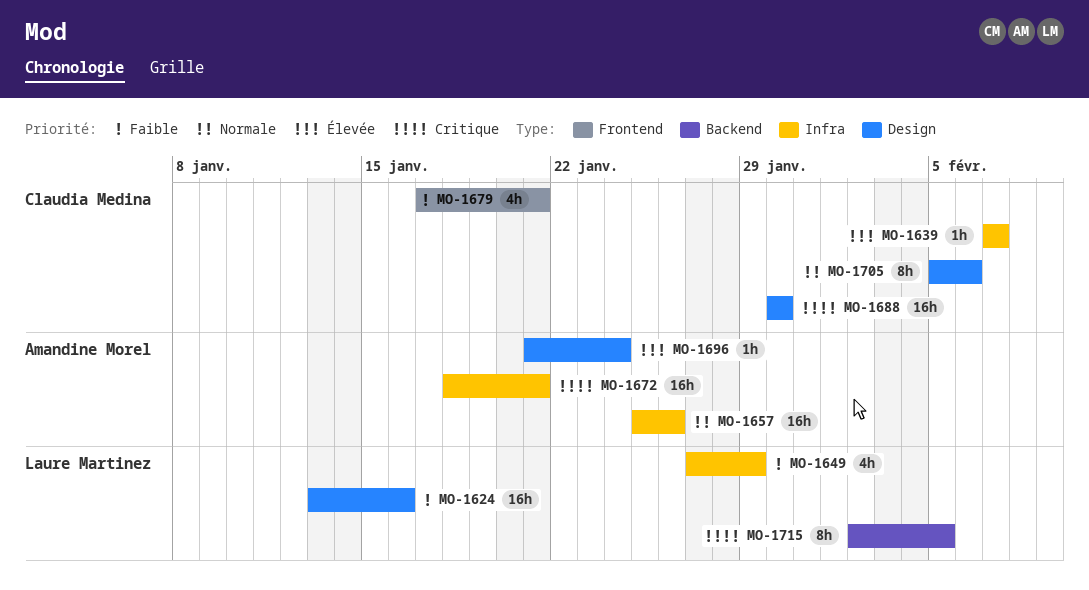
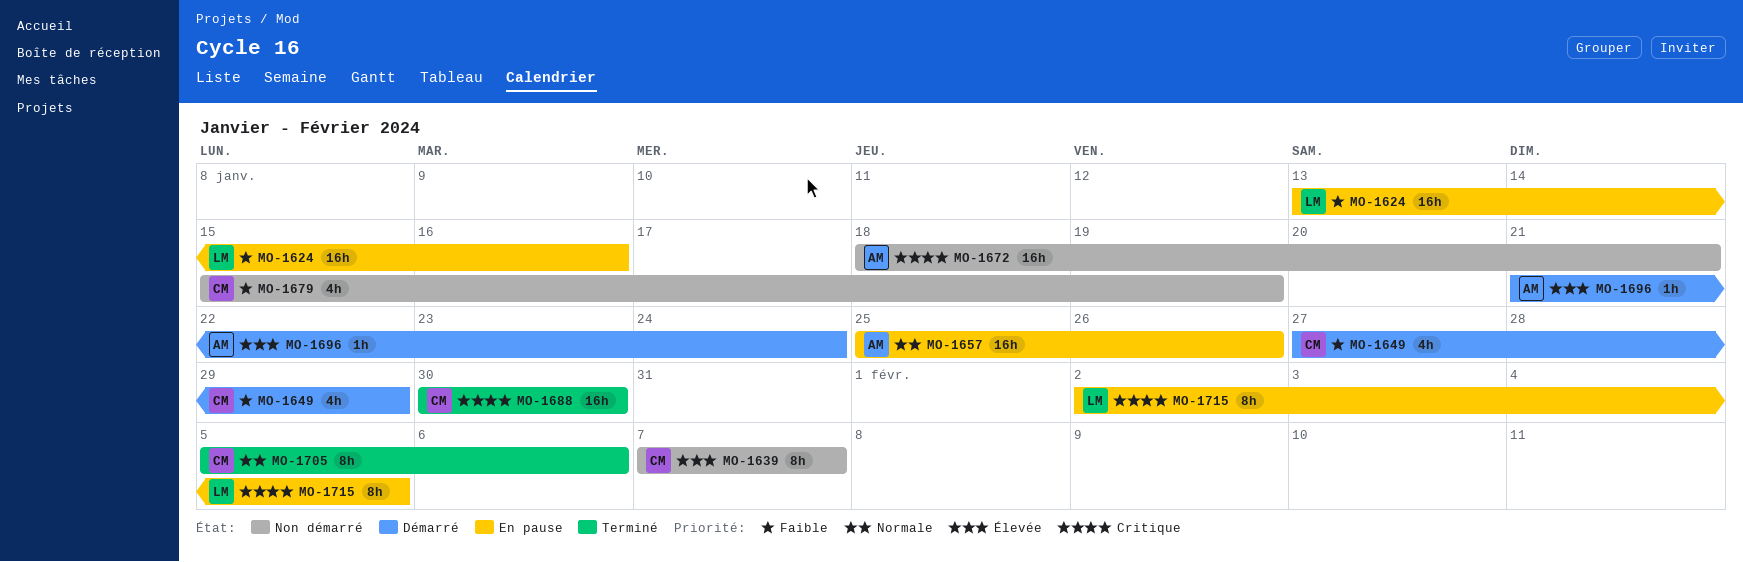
MO-1639, estimate: 1h -> 8h
MO-1649, owner: Laure Martinez -> Claudia Medina
MO-1679, start: Jan 17 -> Jan 15
MO-1679, due: Jan 21 -> Jan 19

